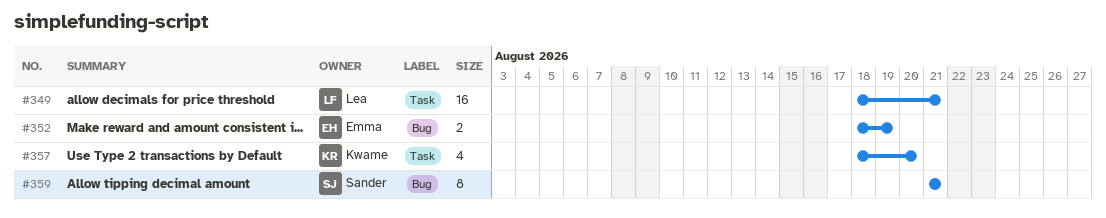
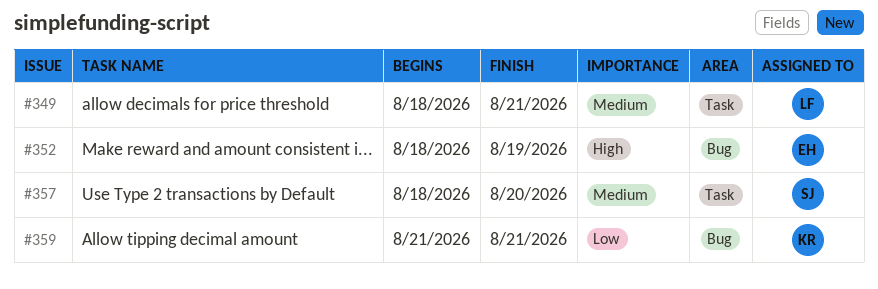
#357, owner: Kwame -> Sander
#359, owner: Sander -> Kwame

